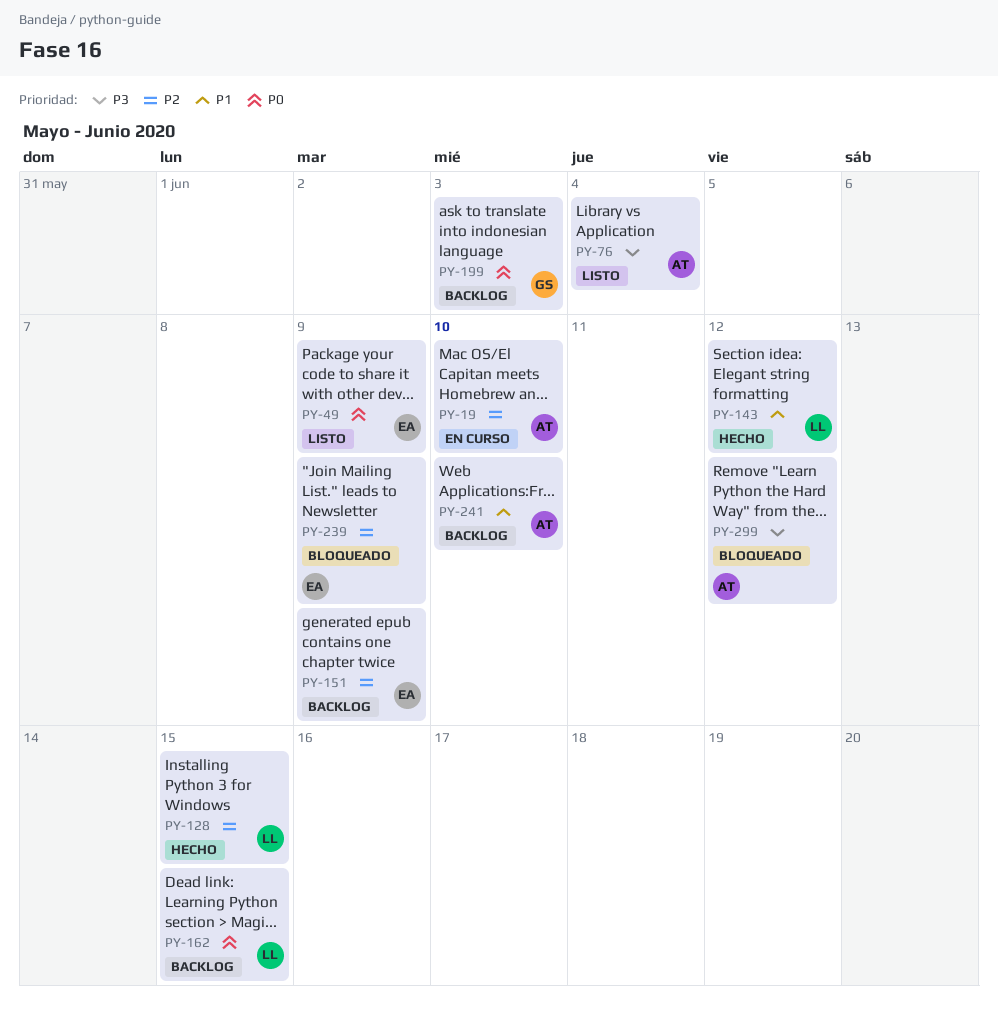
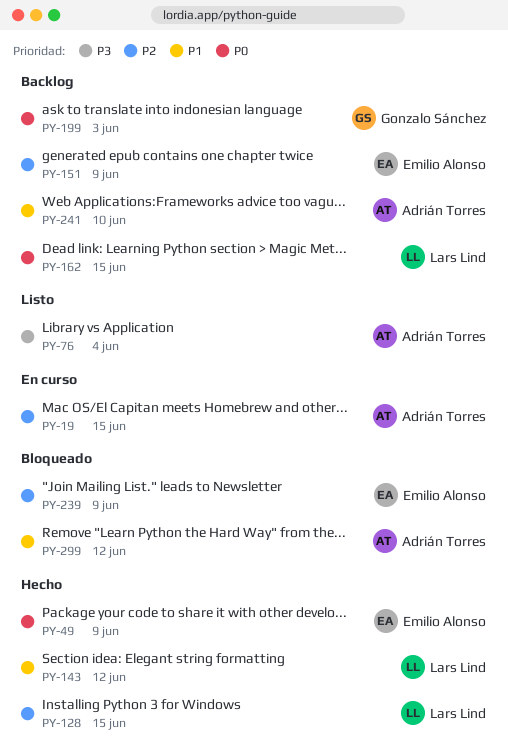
PY-19, due: Jun 10 -> Jun 15
PY-49, status: Listo -> Hecho
PY-299, priority: P3 -> P1

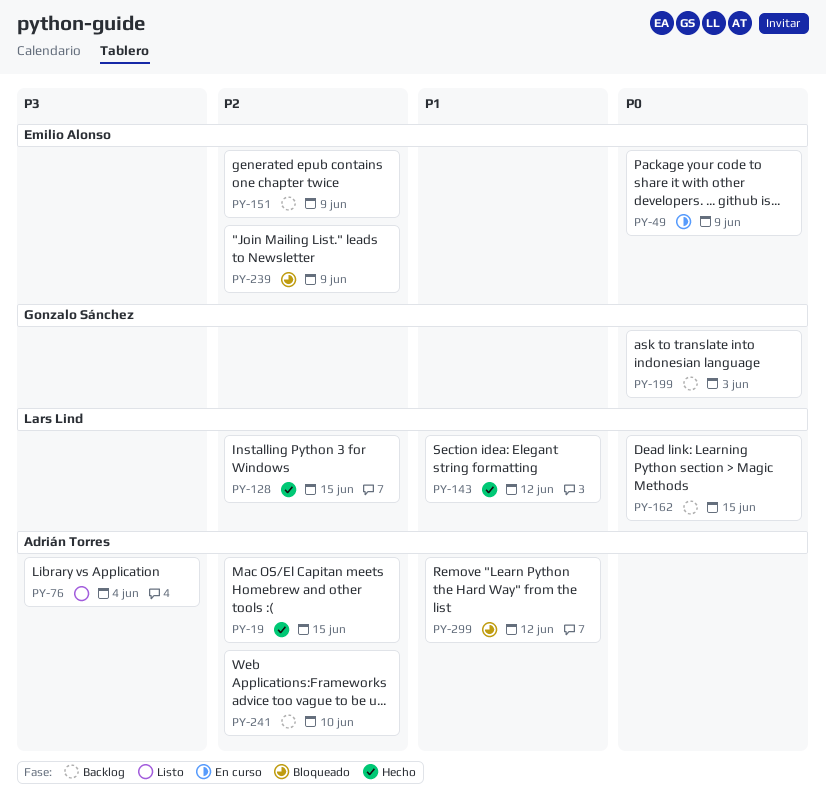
PY-19, status: En curso -> Hecho
PY-49, status: Hecho -> En curso
PY-241, priority: P1 -> P2

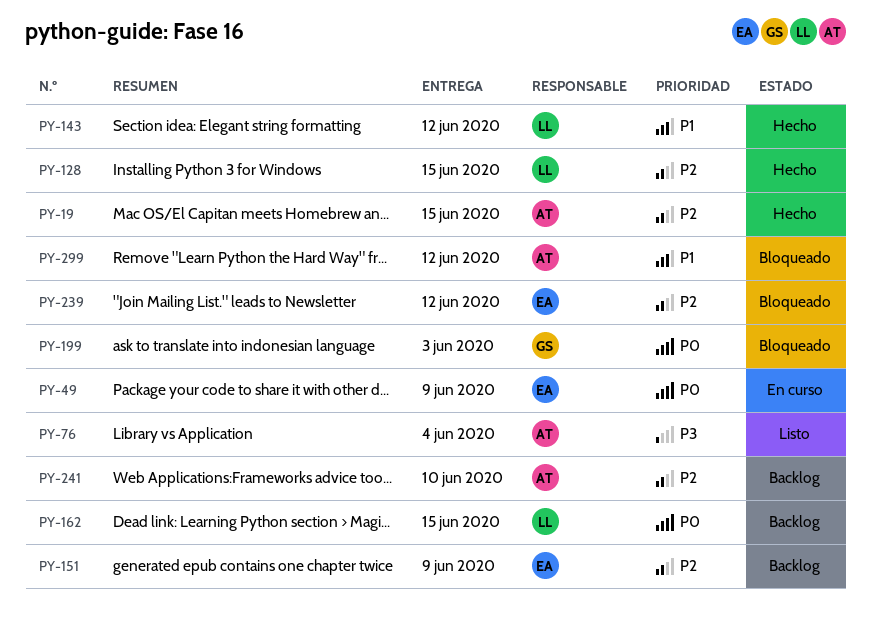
PY-199, status: Backlog -> Bloqueado
PY-239, due: Jun 9 -> Jun 12

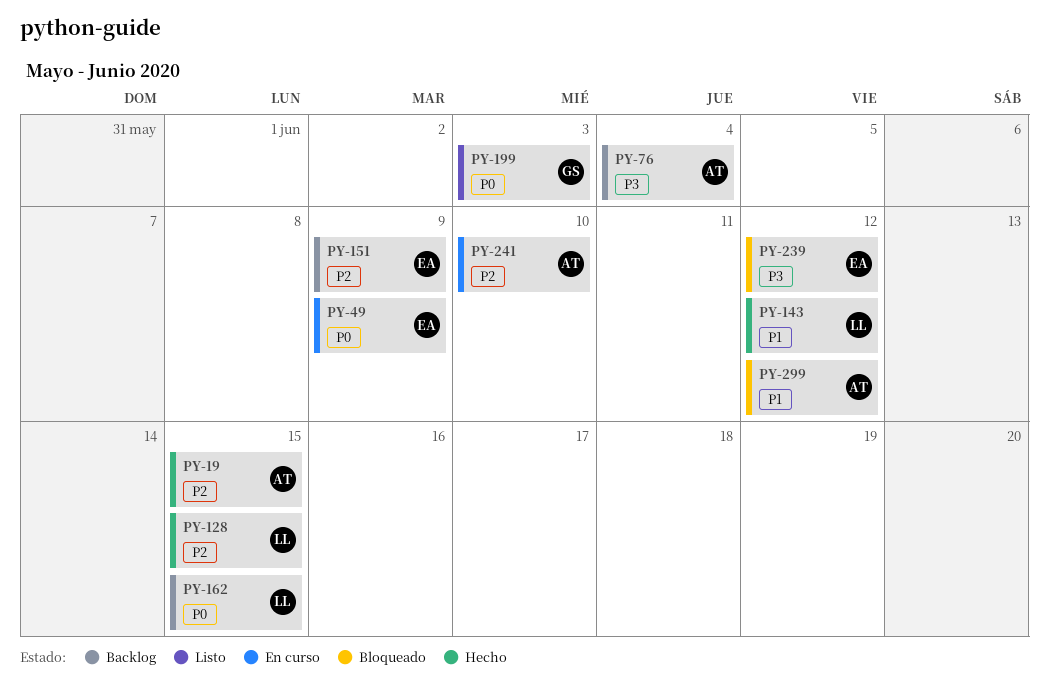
PY-76, status: Listo -> Backlog
PY-199, status: Bloqueado -> Listo
PY-239, priority: P2 -> P3
PY-241, status: Backlog -> En curso

